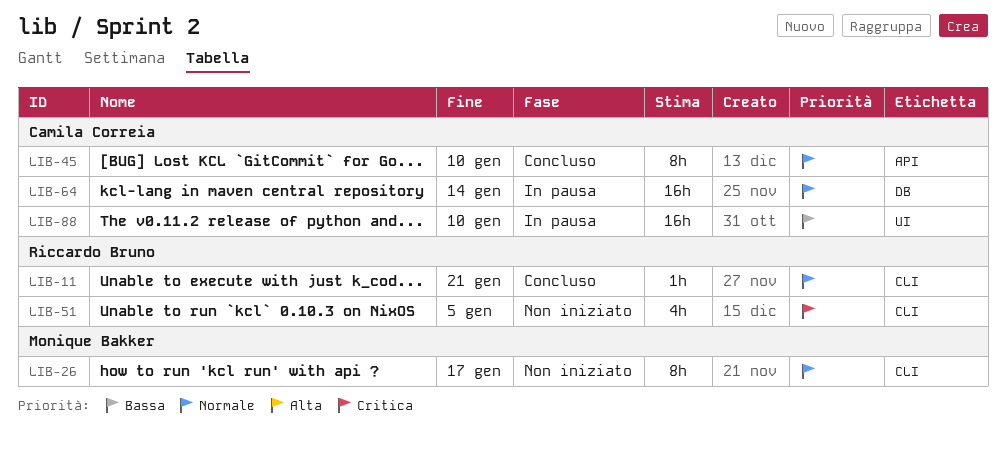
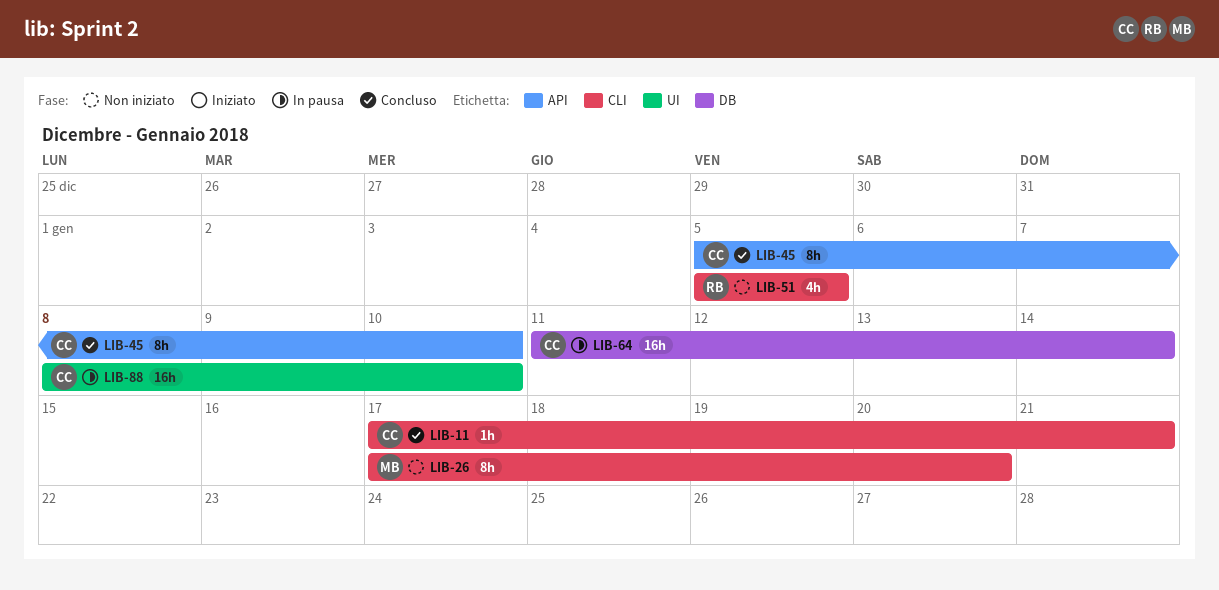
LIB-11, owner: Riccardo Bruno -> Camila Correia
LIB-26, due: Jan 17 -> Jan 20

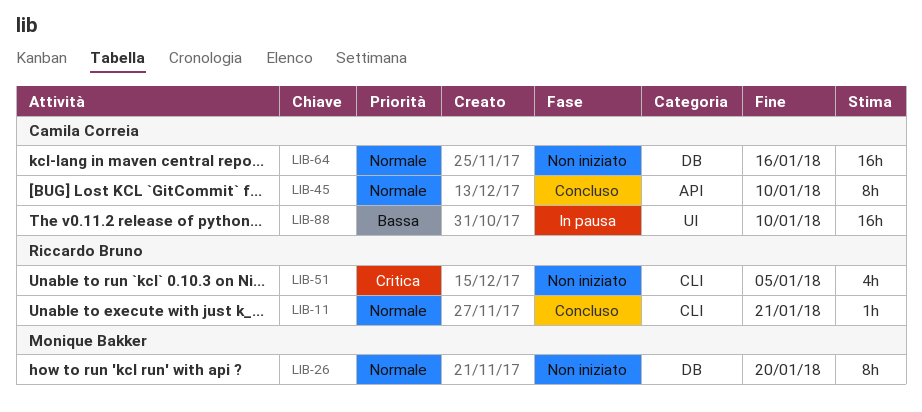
LIB-11, owner: Camila Correia -> Riccardo Bruno
LIB-26, label: CLI -> DB
LIB-64, status: In pausa -> Non iniziato
LIB-64, due: Jan 14 -> Jan 16

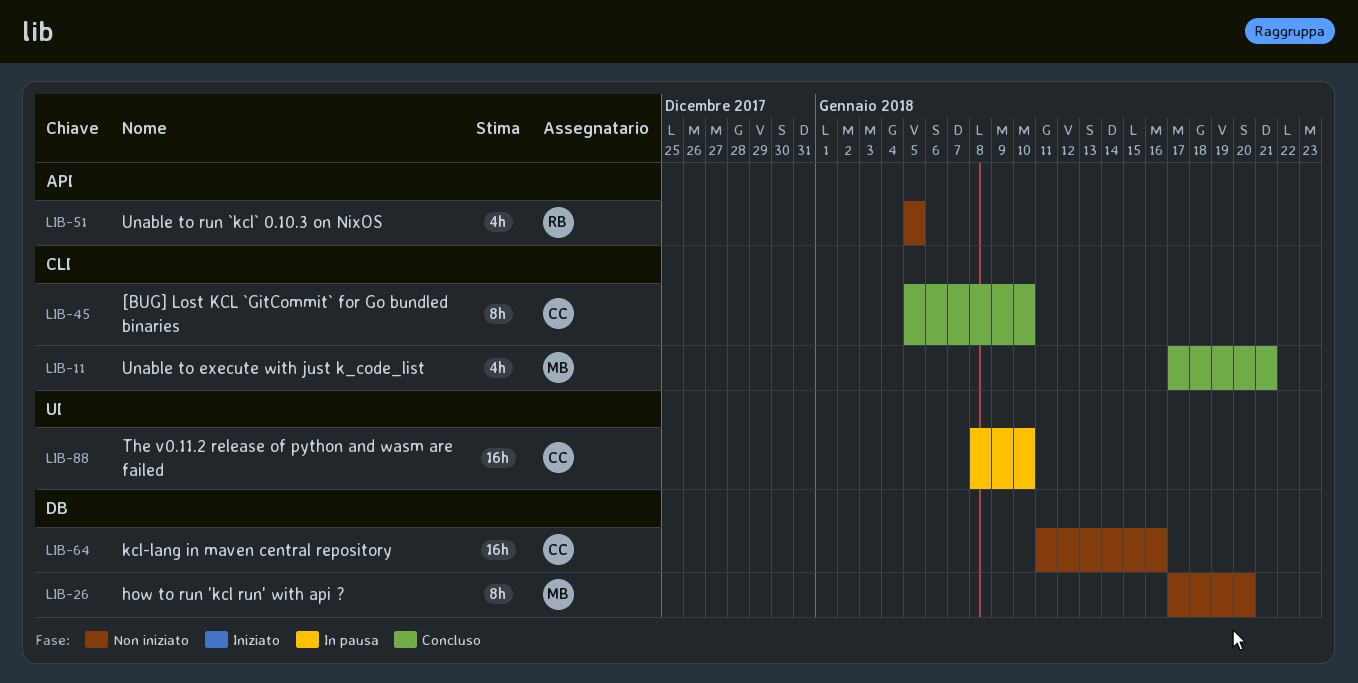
LIB-11, owner: Riccardo Bruno -> Monique Bakker
LIB-11, estimate: 1h -> 4h
LIB-45, label: API -> CLI
LIB-51, label: CLI -> API

